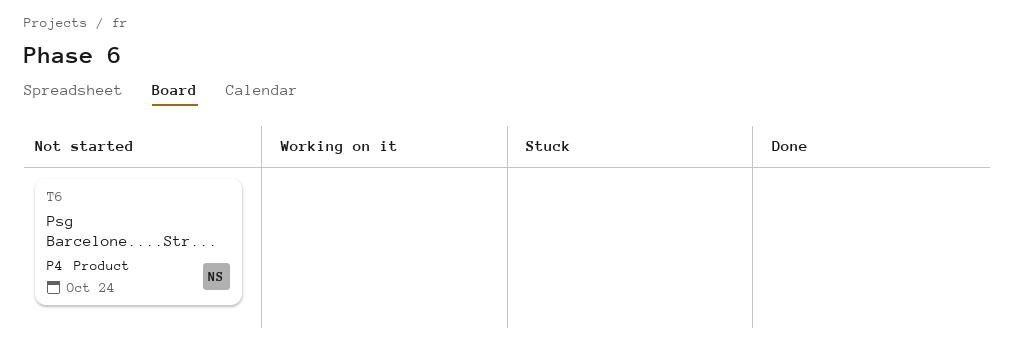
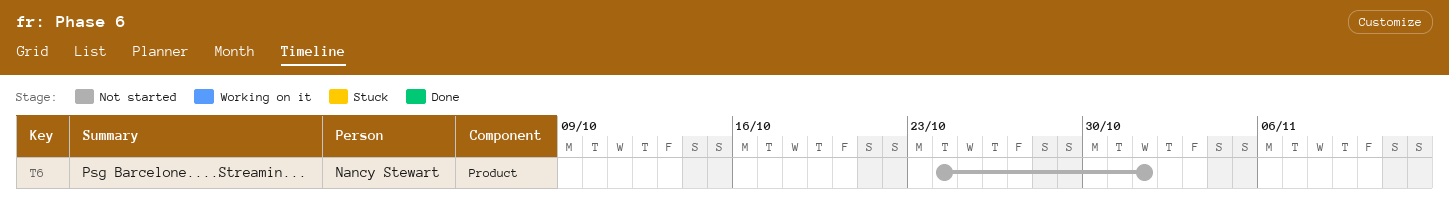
T6, due: Oct 24 -> Nov 1

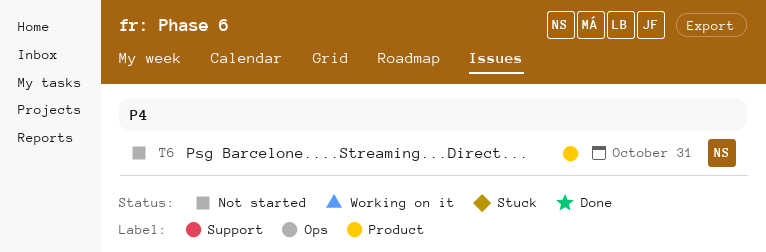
T6, due: Nov 1 -> Oct 31

